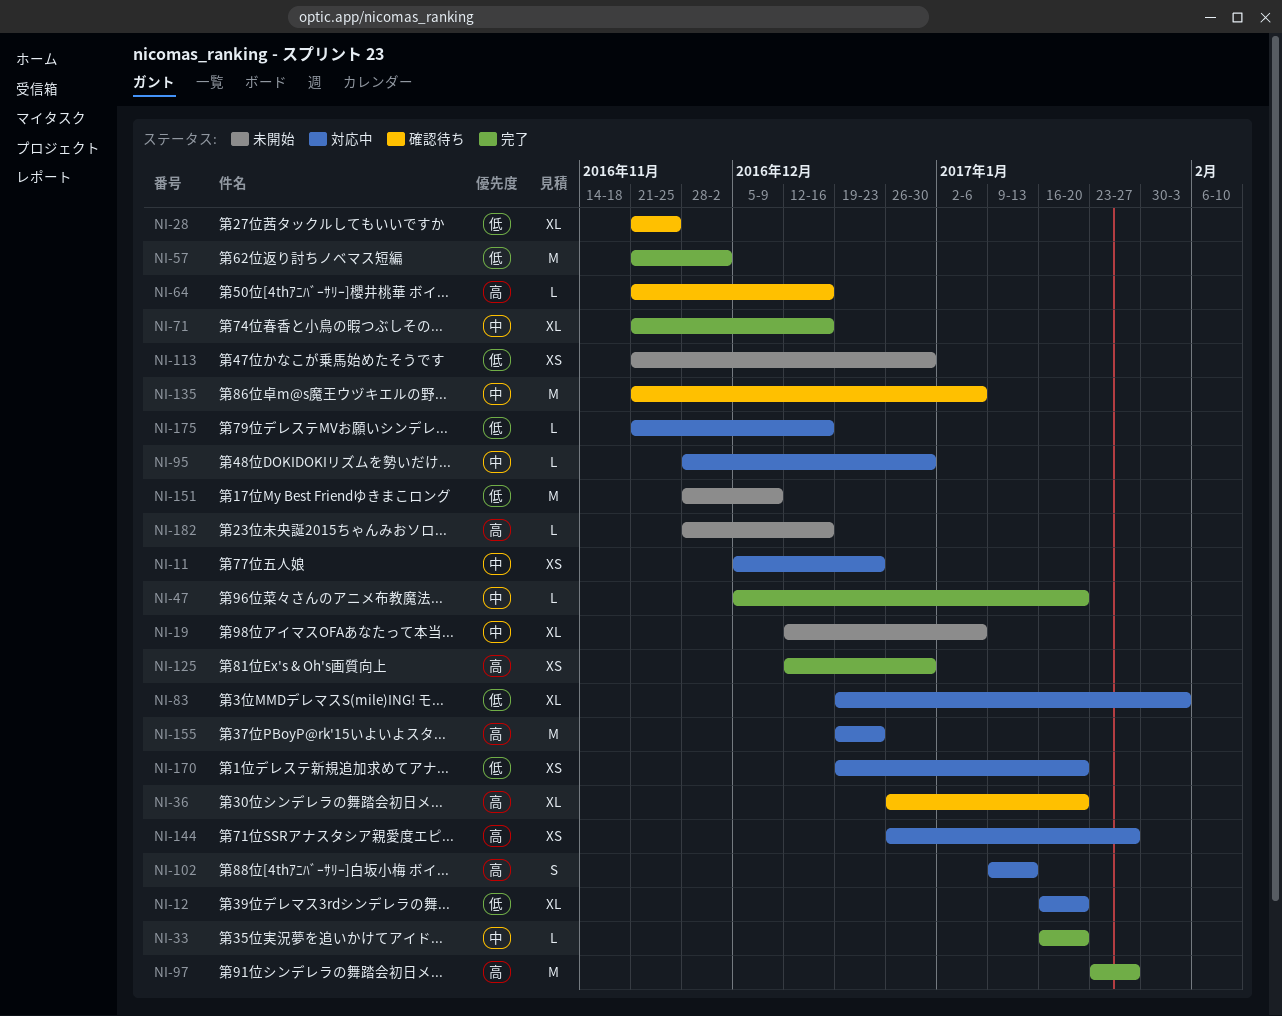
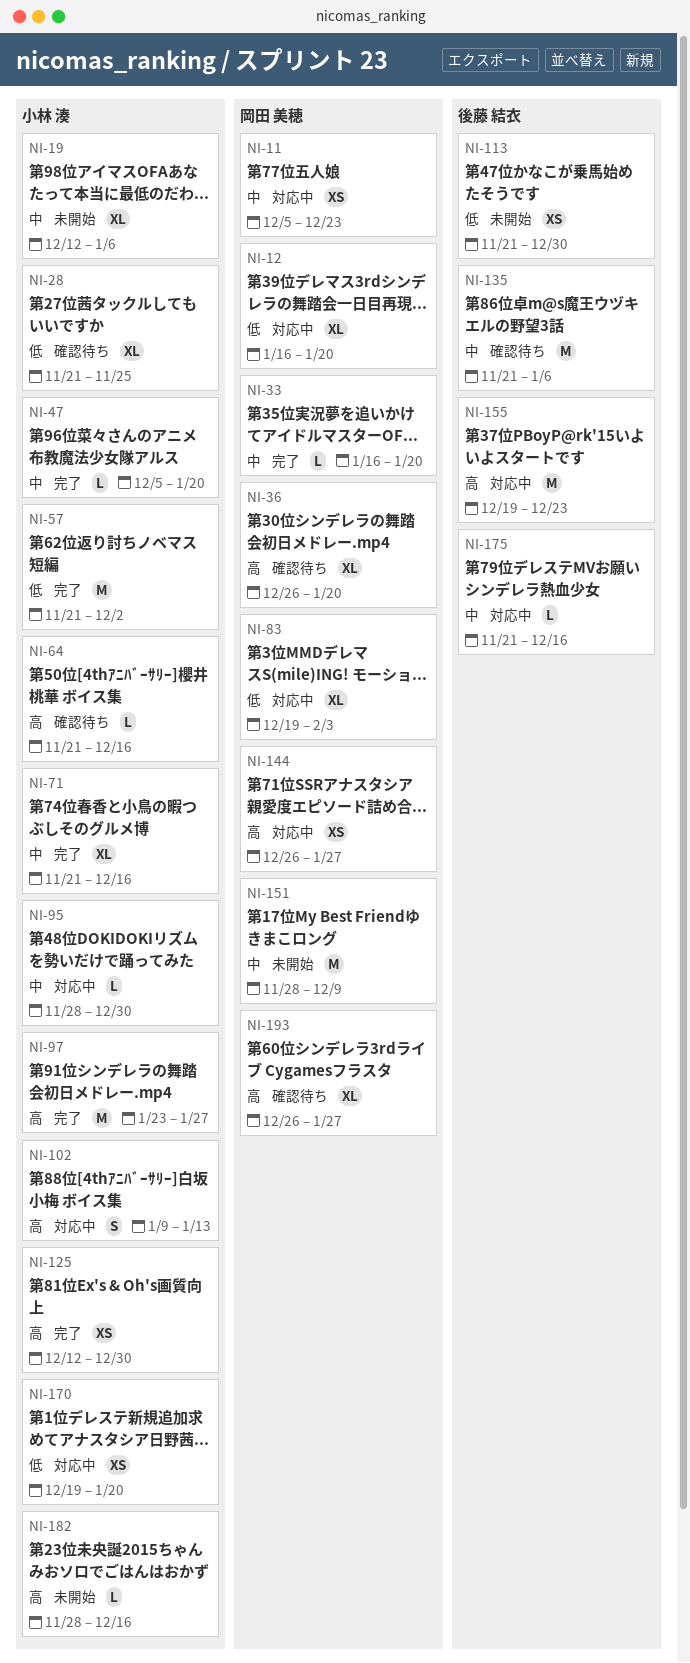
NI-151, priority: 低 -> 中
NI-175, priority: 低 -> 中
NI-193: none -> present

